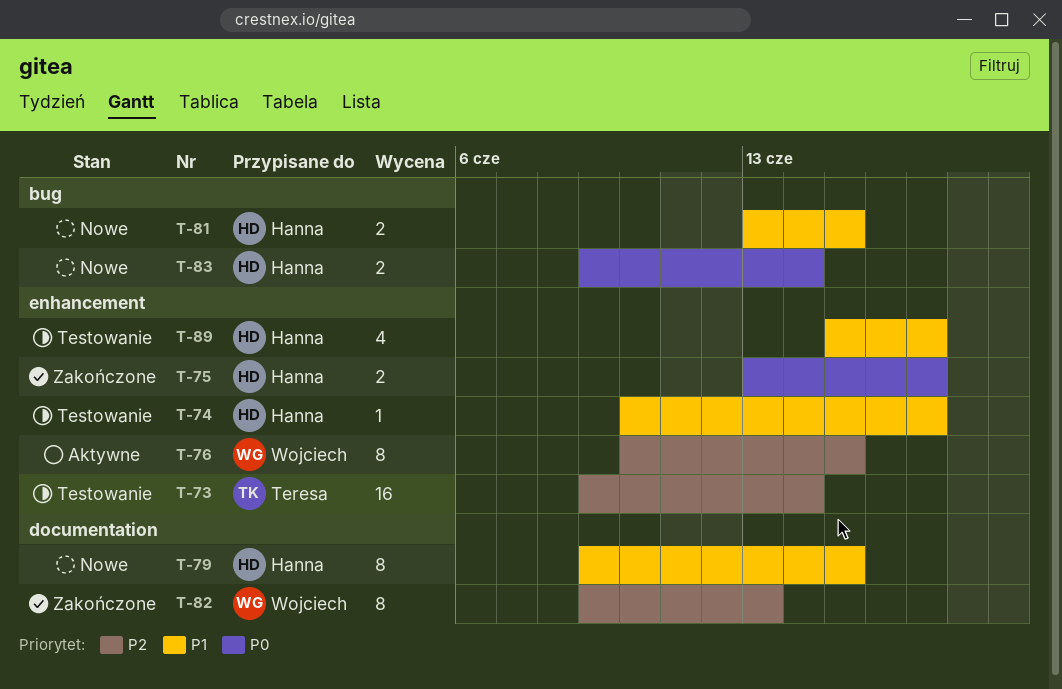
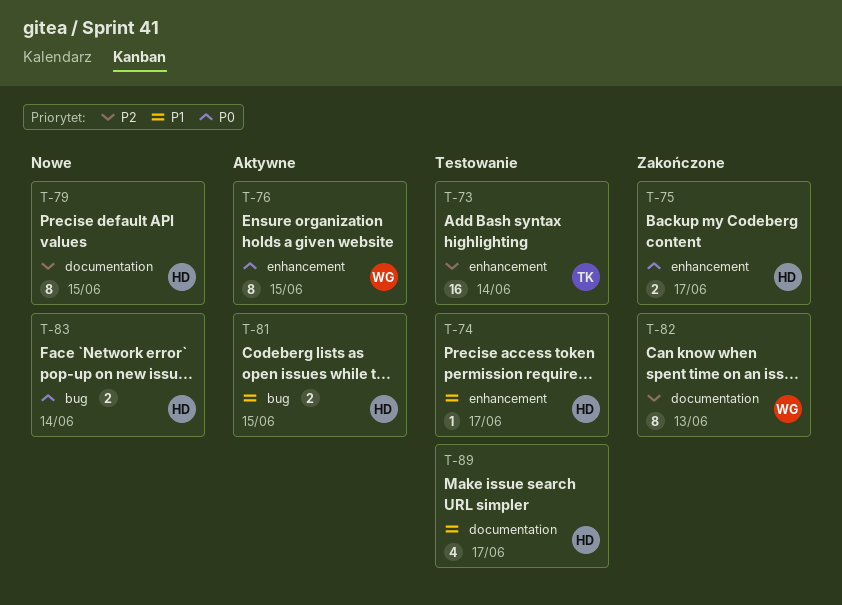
T-76, priority: P2 -> P0
T-79, priority: P1 -> P2
T-81, status: Nowe -> Aktywne
T-89, label: enhancement -> documentation

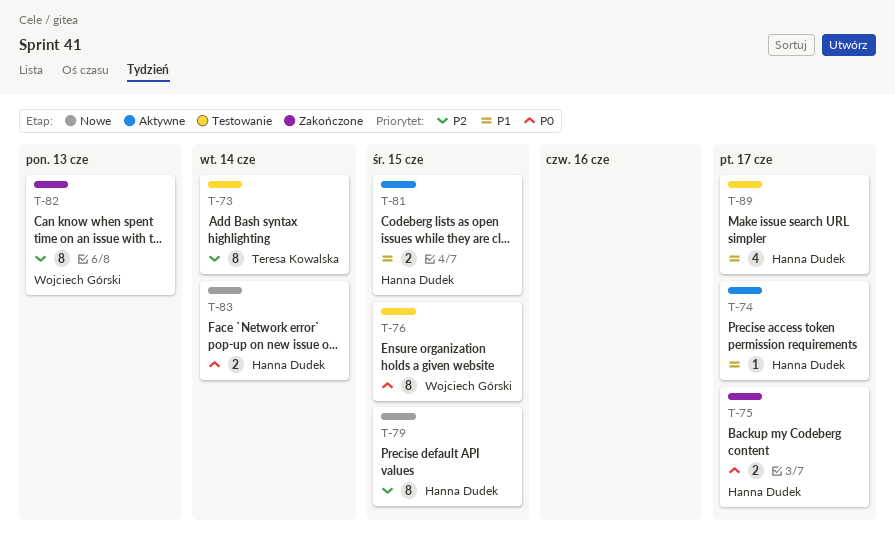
T-73, estimate: 16 -> 8
T-74, status: Testowanie -> Aktywne
T-76, status: Aktywne -> Testowanie

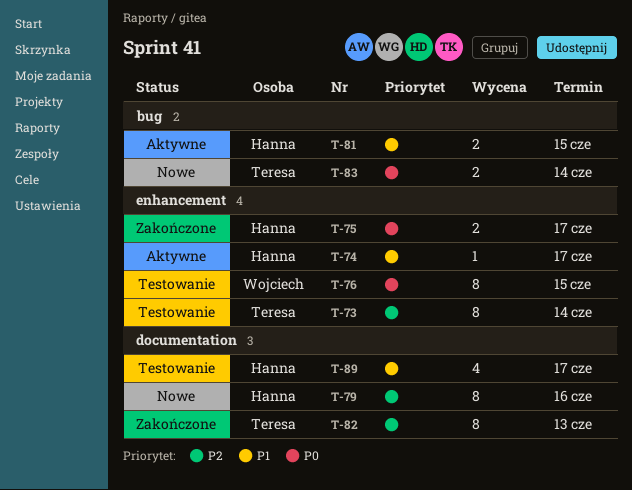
T-79, due: Jun 15 -> Jun 16
T-82, owner: Wojciech Górski -> Teresa Kowalska
T-83, owner: Hanna Dudek -> Teresa Kowalska

